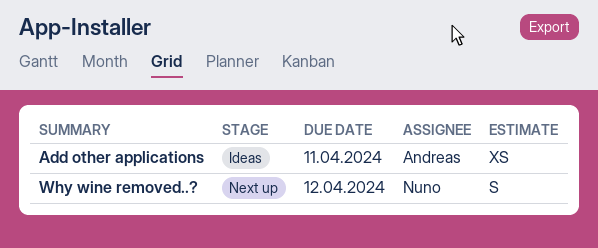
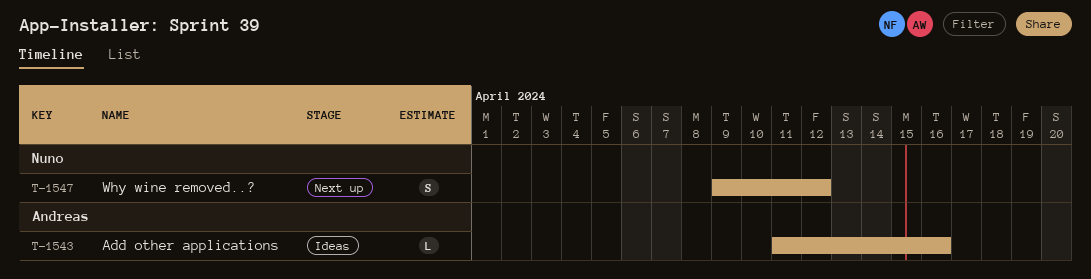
Add other applications, estimate: XS -> L
Add other applications, due: Apr 11 -> Apr 16

